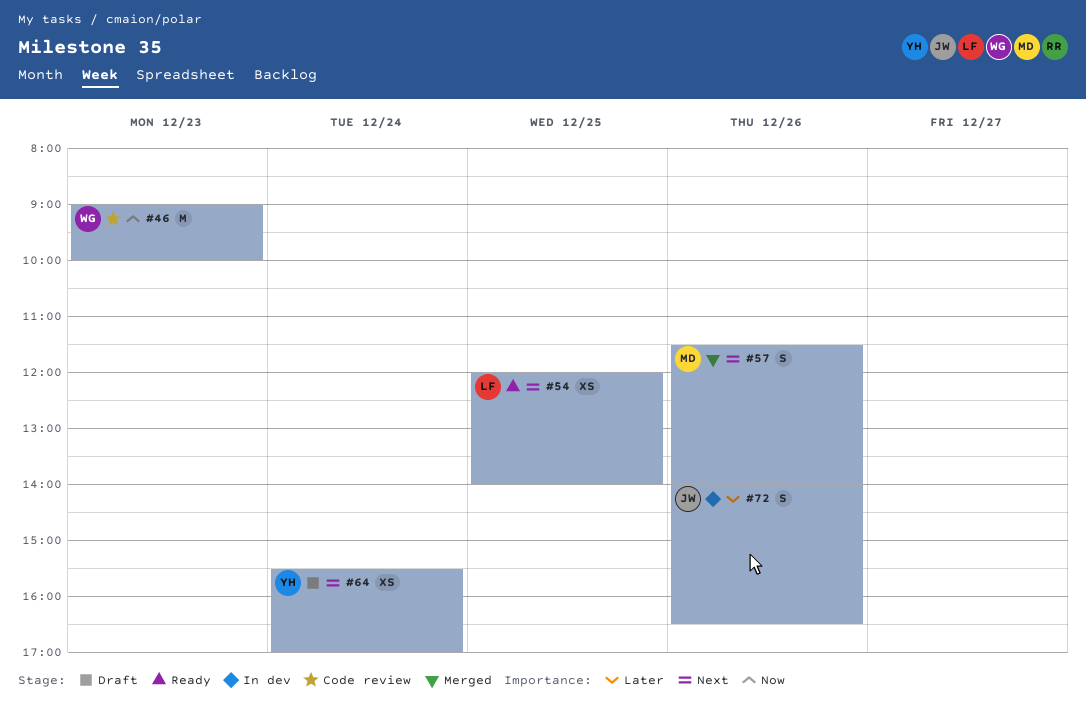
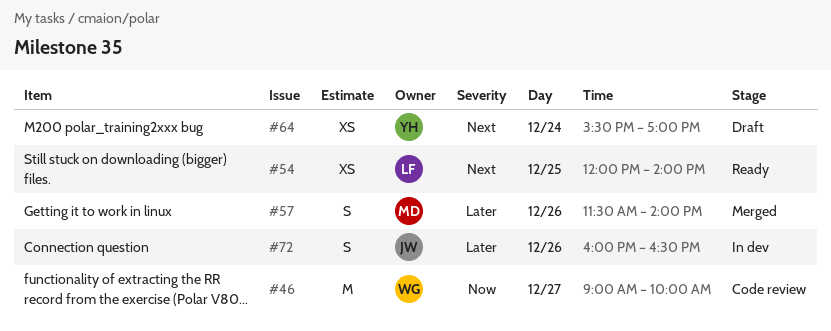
#46, day: Dec 23 -> Dec 27
#57, priority: Next -> Later
#72, begins: 14:00 -> 16:00

